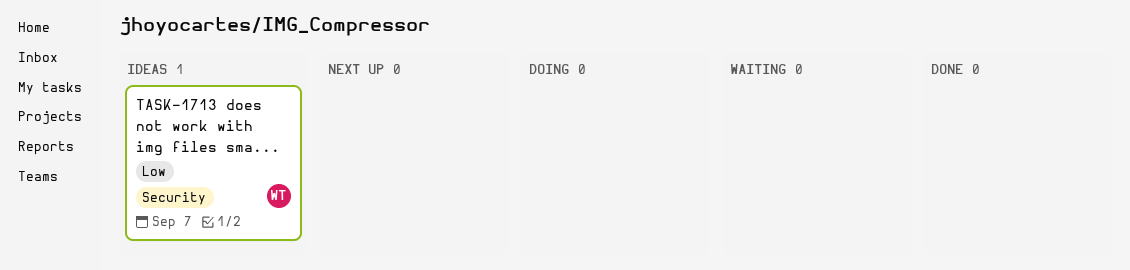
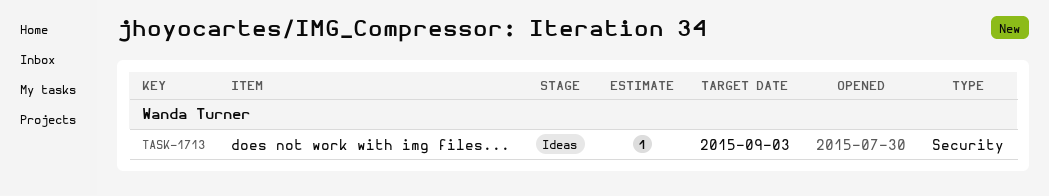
TASK-1713, due: Sep 7 -> Sep 3

